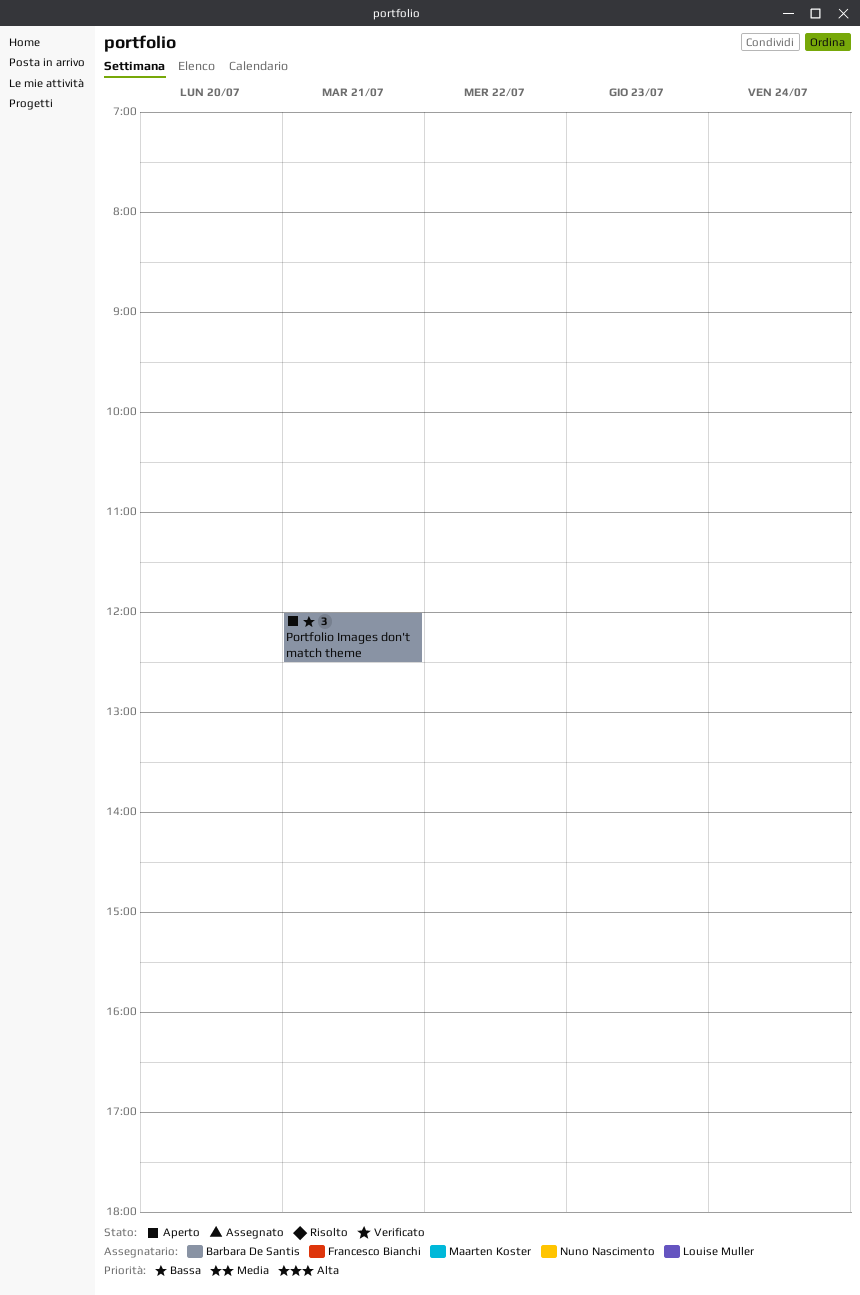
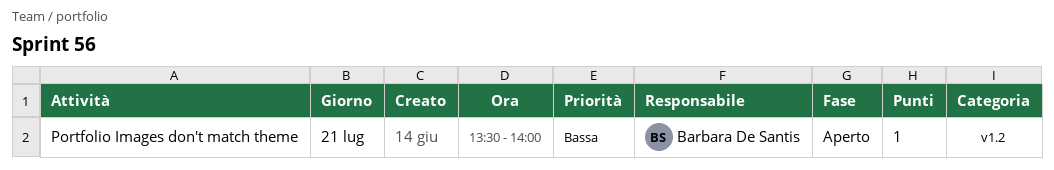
Portfolio Images don't match theme, estimate: 3 -> 1
Portfolio Images don't match theme, begins: 12:00 -> 13:30
Portfolio Images don't match theme, ends: 12:30 -> 14:00

